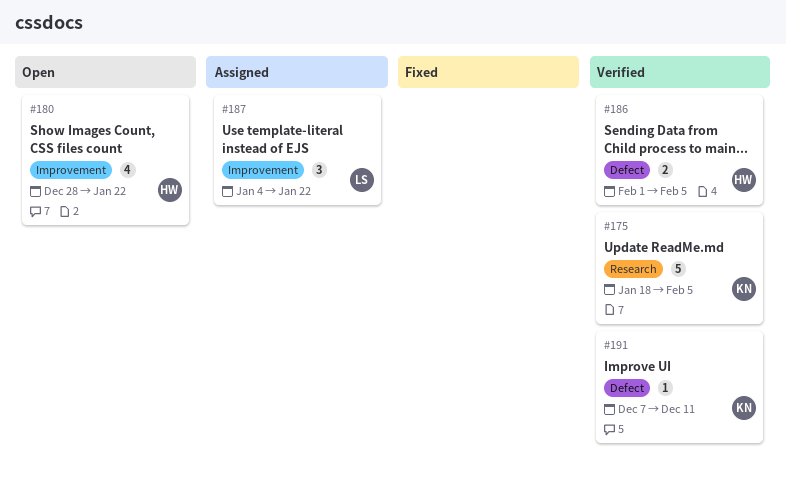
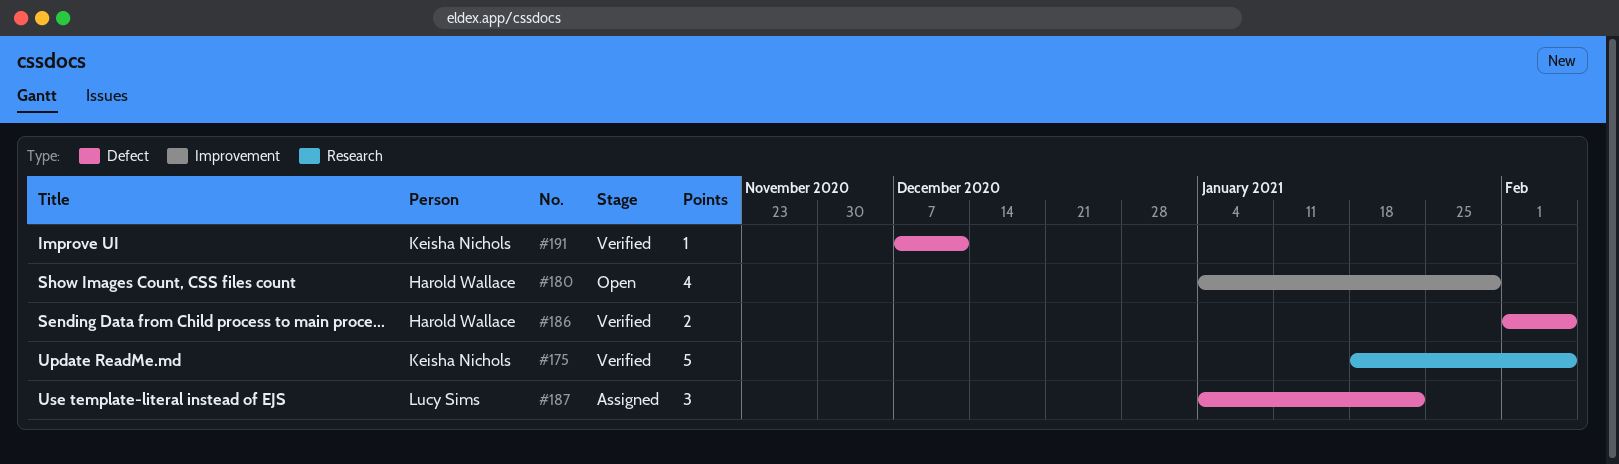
#180, start: Dec 28 -> Jan 4
#180, due: Jan 22 -> Jan 29
#187, label: Improvement -> Defect

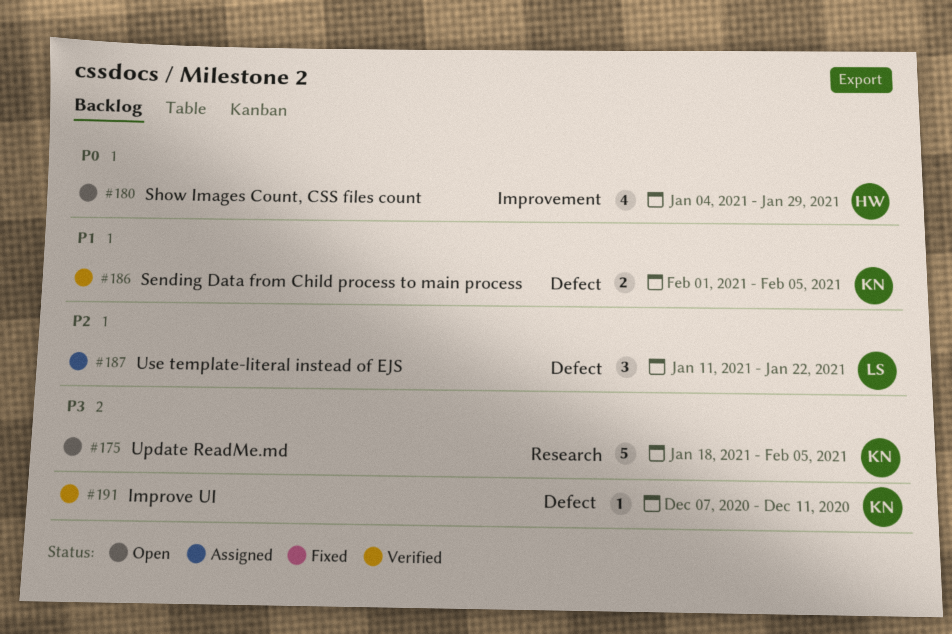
#175, status: Verified -> Open
#186, owner: Harold Wallace -> Keisha Nichols
#187, start: Jan 4 -> Jan 11

